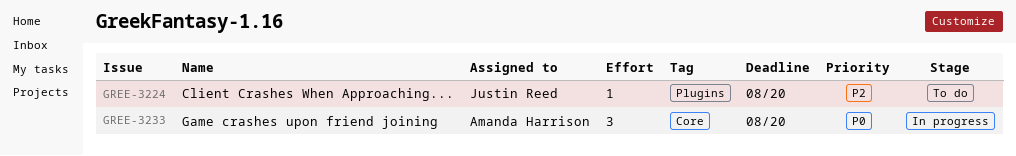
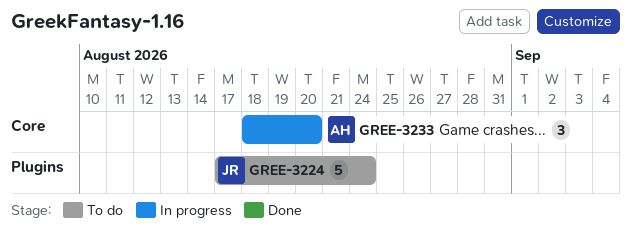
GREE-3224, estimate: 1 -> 5
GREE-3224, due: Aug 20 -> Aug 24

